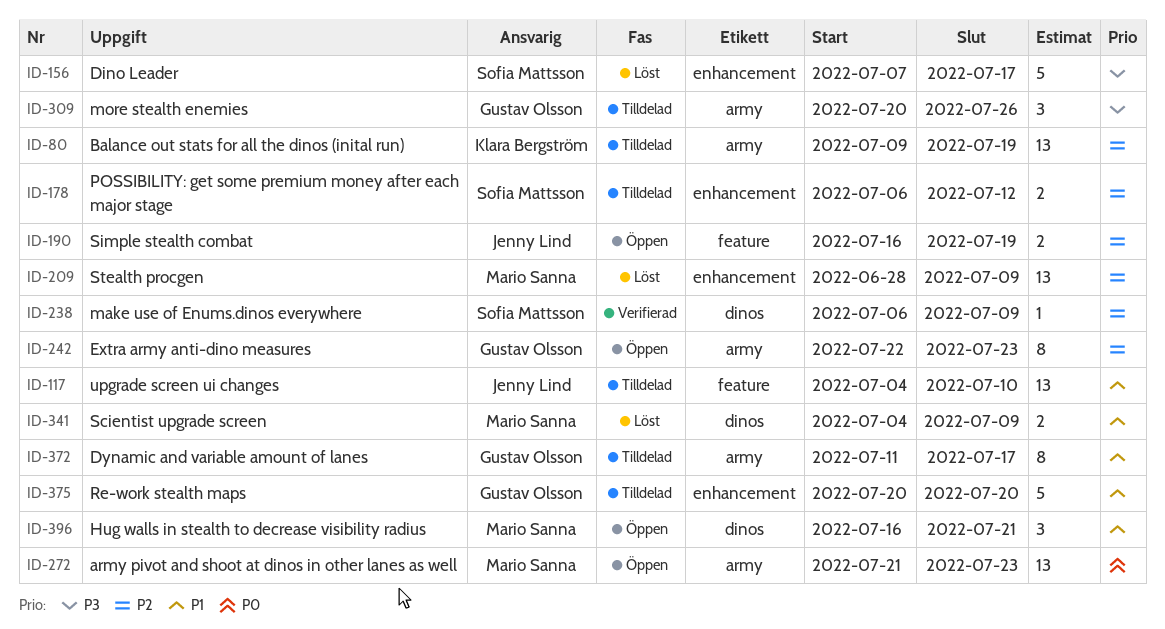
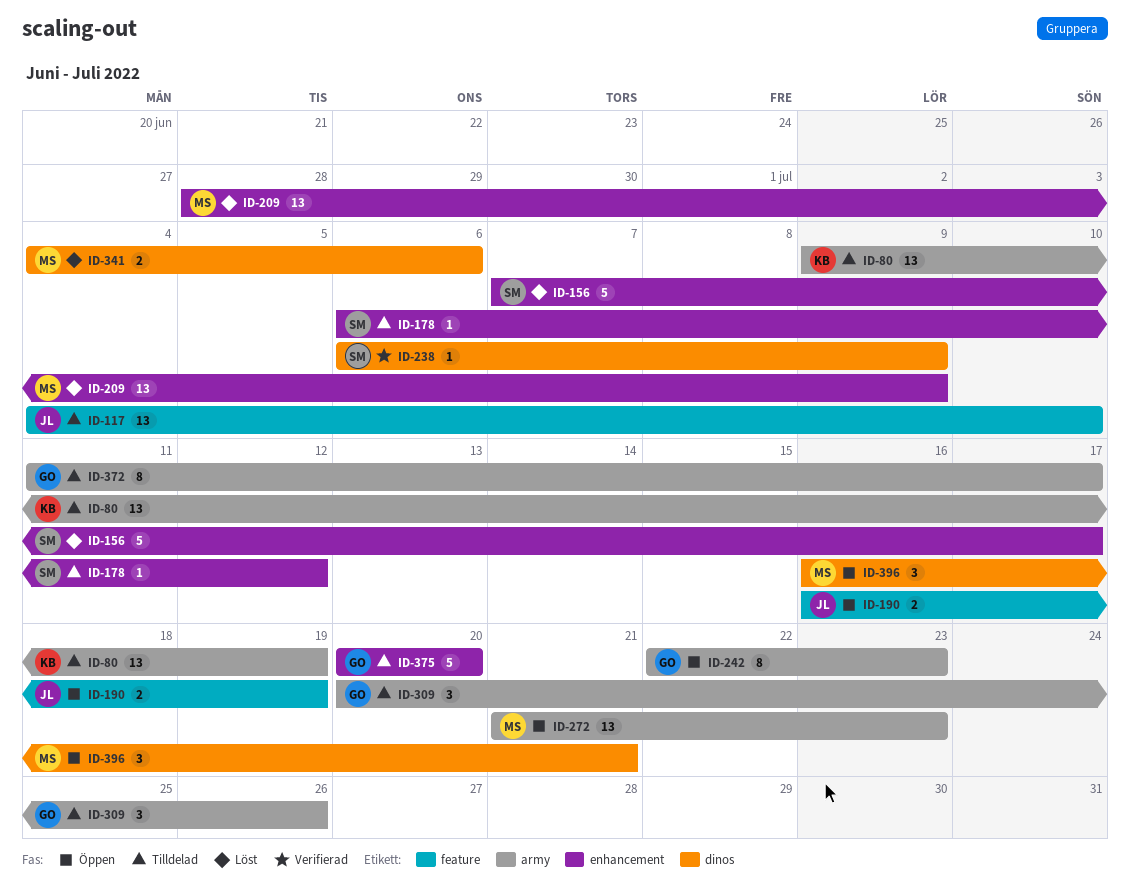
ID-178, estimate: 2 -> 1
ID-341, due: Jul 9 -> Jul 6

